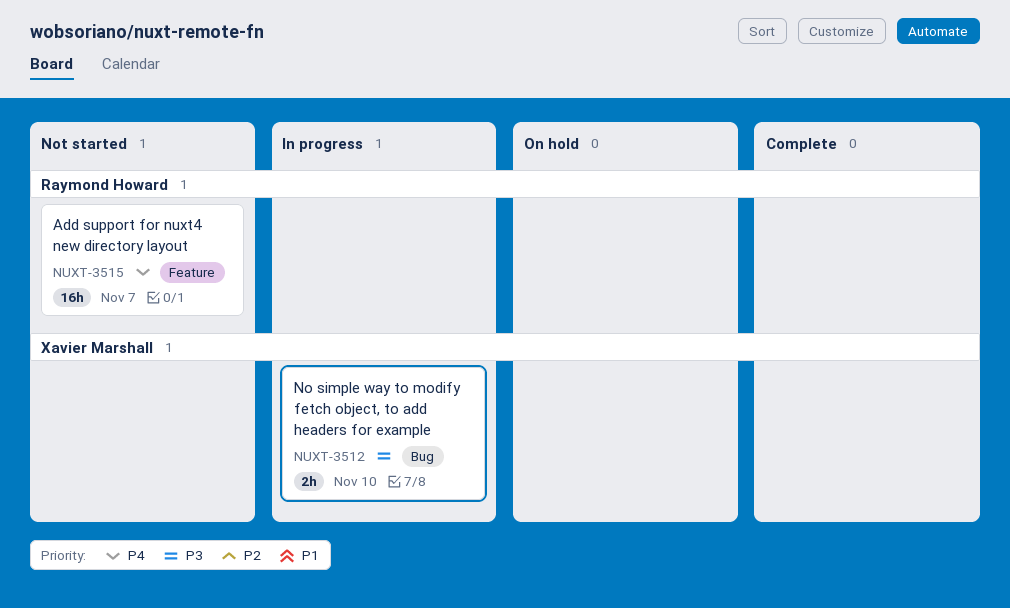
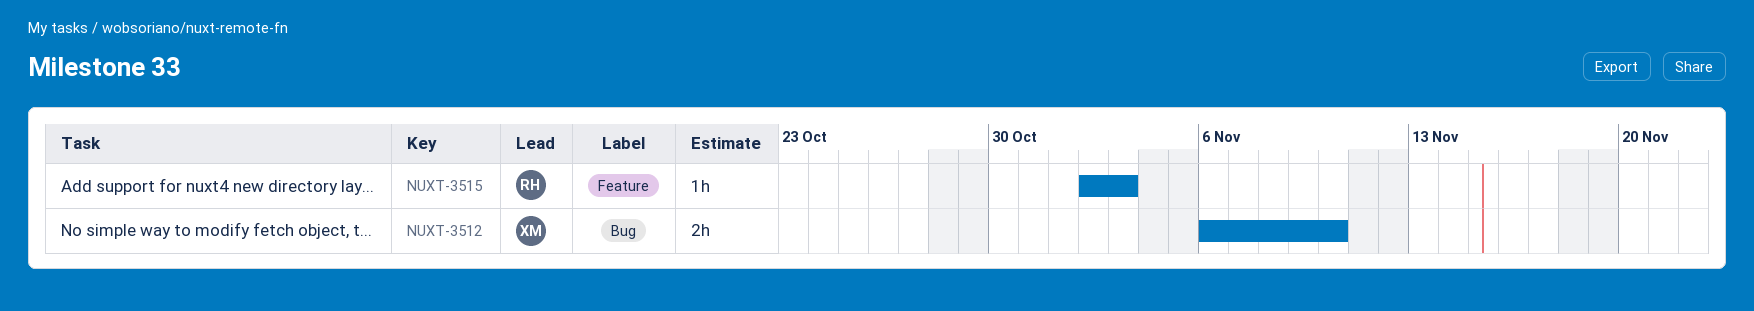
NUXT-3515, estimate: 16h -> 1h
NUXT-3515, due: Nov 7 -> Nov 3

